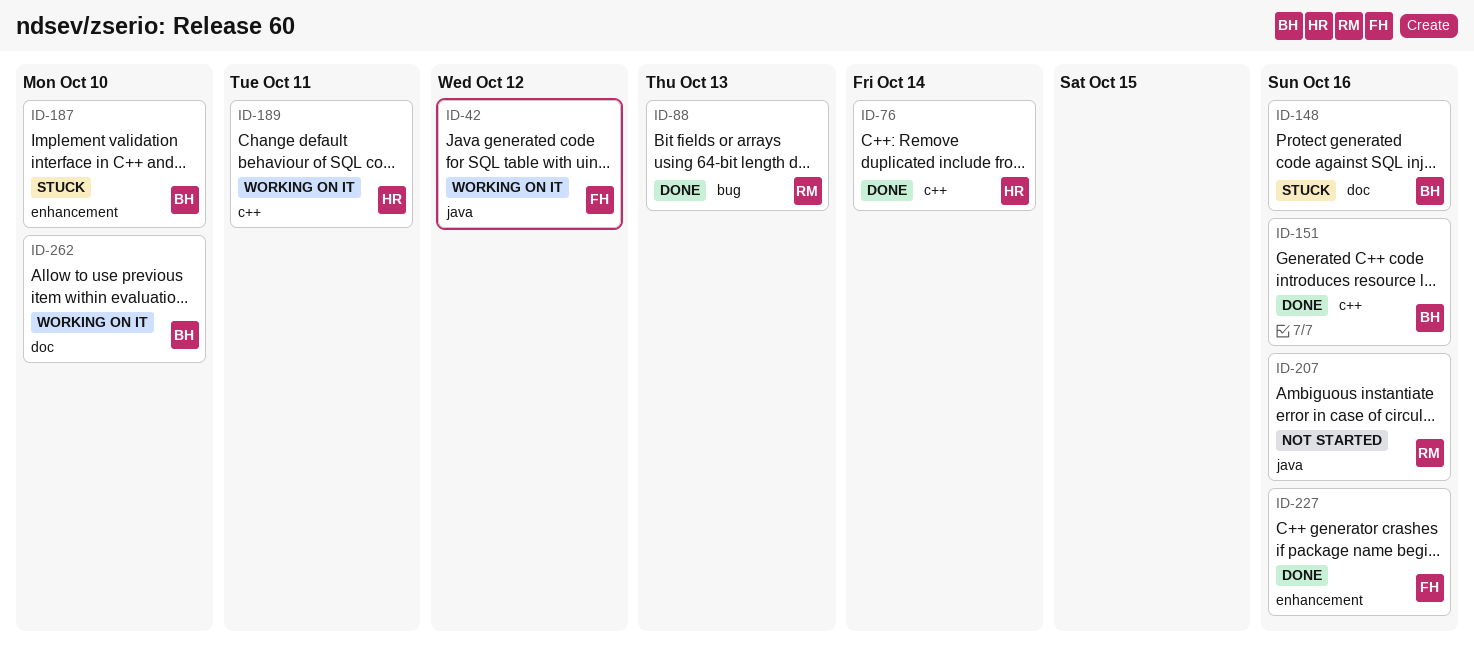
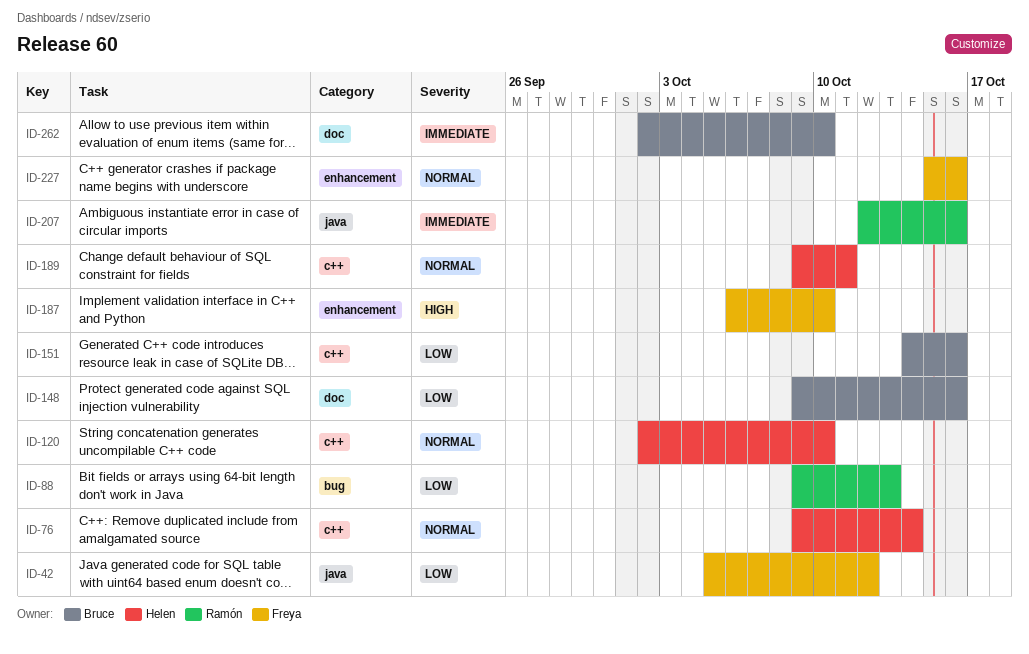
ID-120: none -> present
ID-187, owner: Bruce -> Freya

